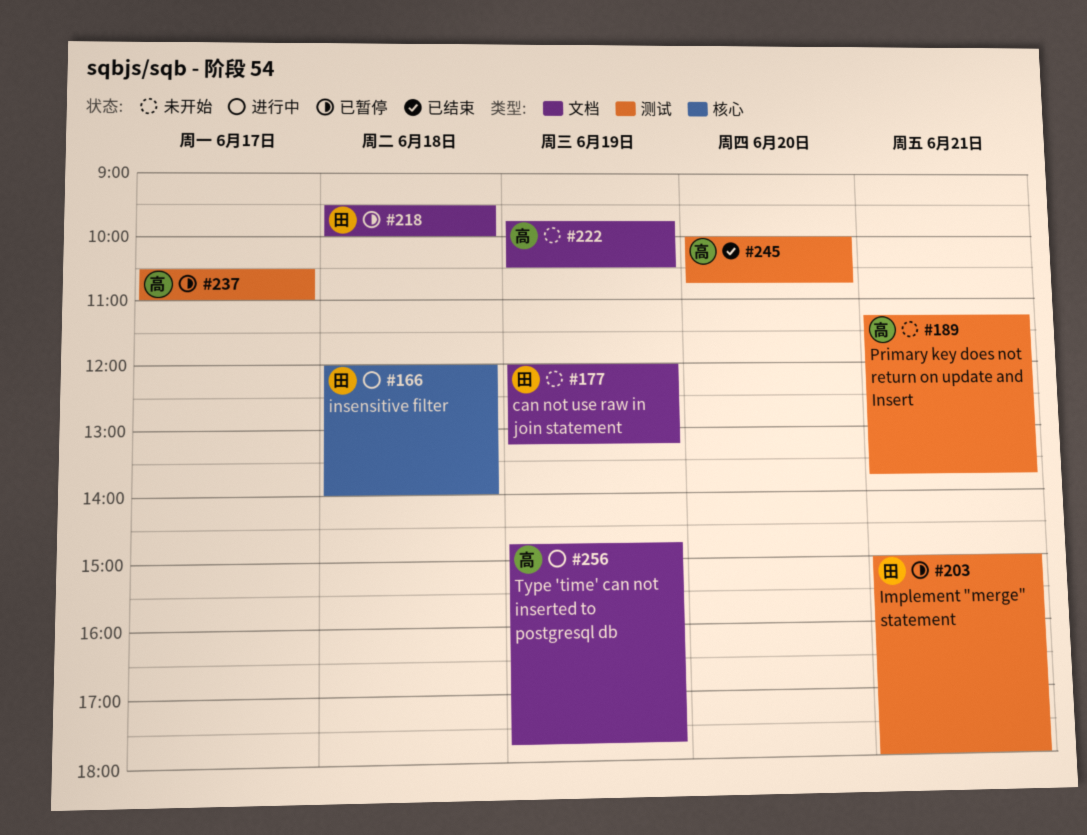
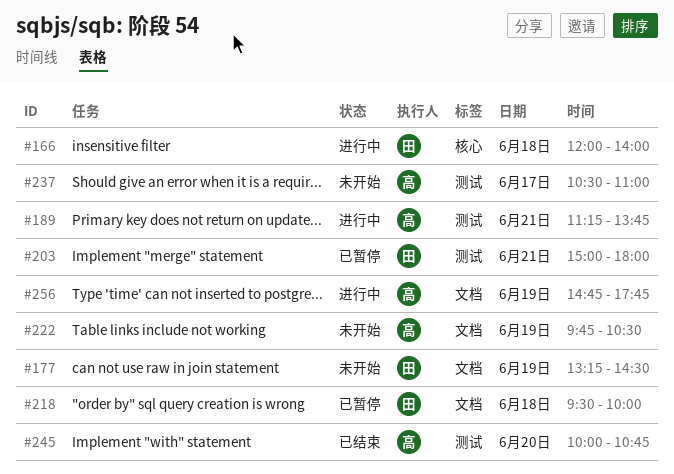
#177, begins: 12:00 -> 13:15
#177, ends: 13:15 -> 14:30
#189, status: 未开始 -> 进行中
#237, status: 已暂停 -> 未开始

